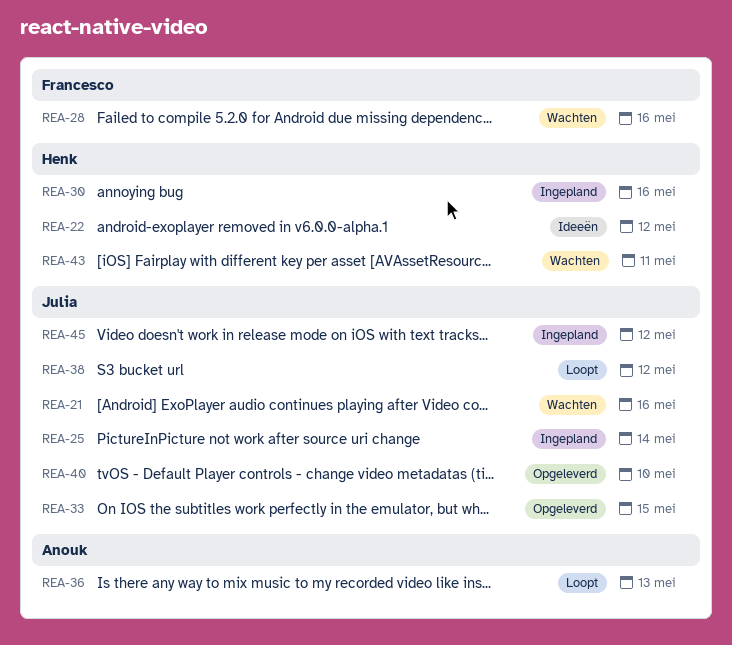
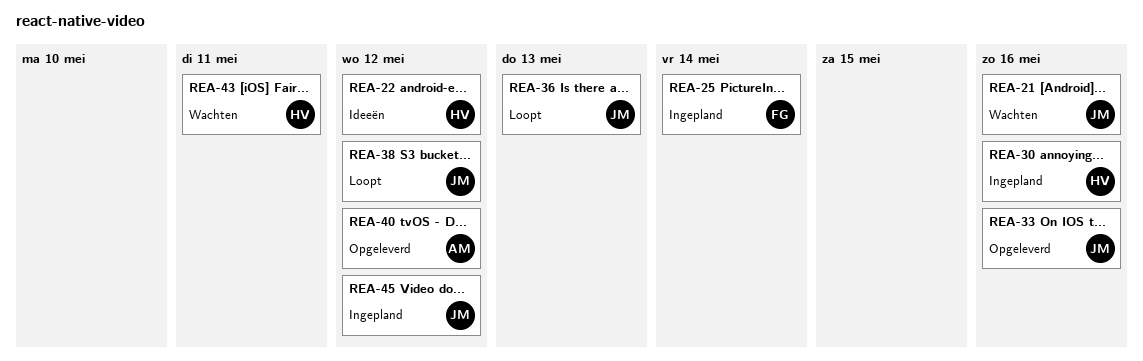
REA-25, owner: Julia -> Francesco
REA-28: present -> none
REA-33, due: May 15 -> May 16
REA-36, owner: Anouk -> Julia
REA-40, owner: Julia -> Anouk
REA-40, due: May 10 -> May 12

